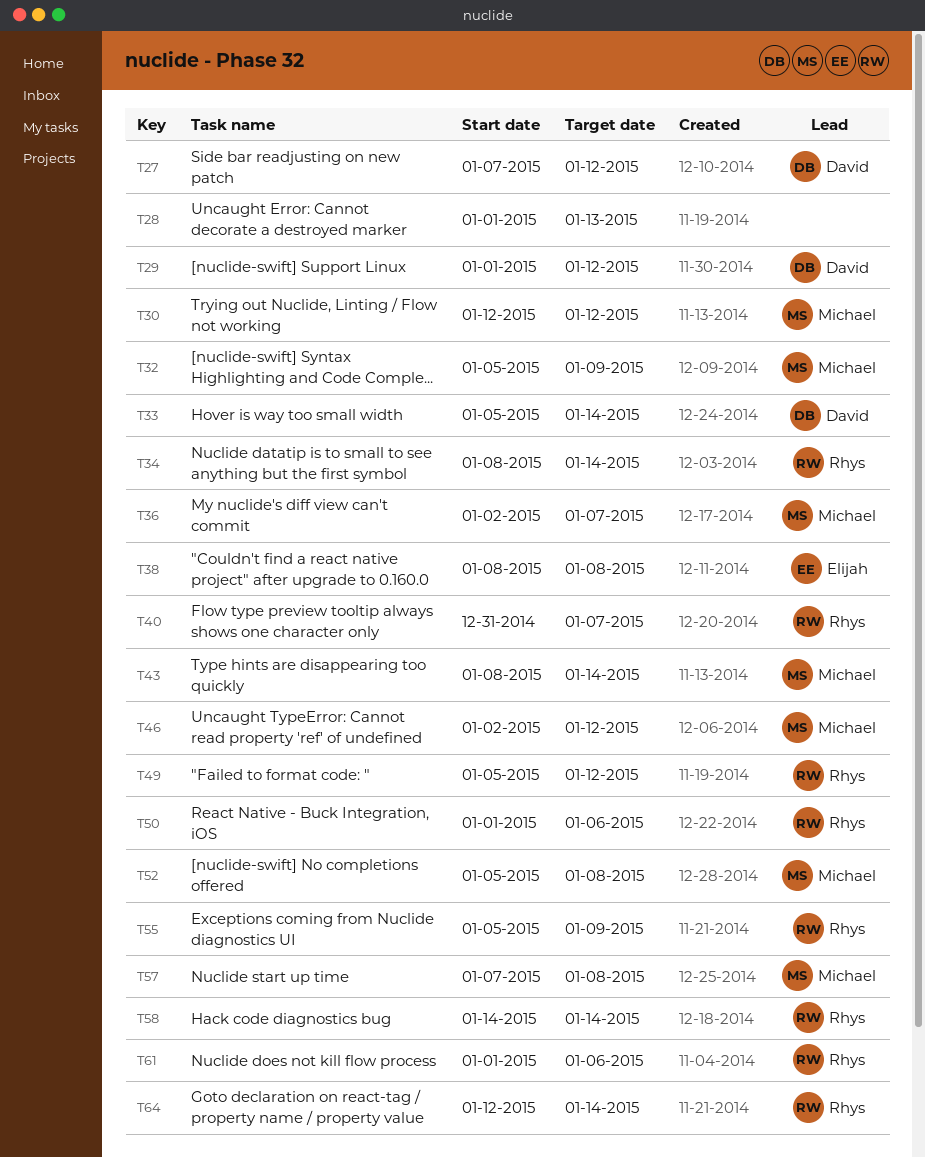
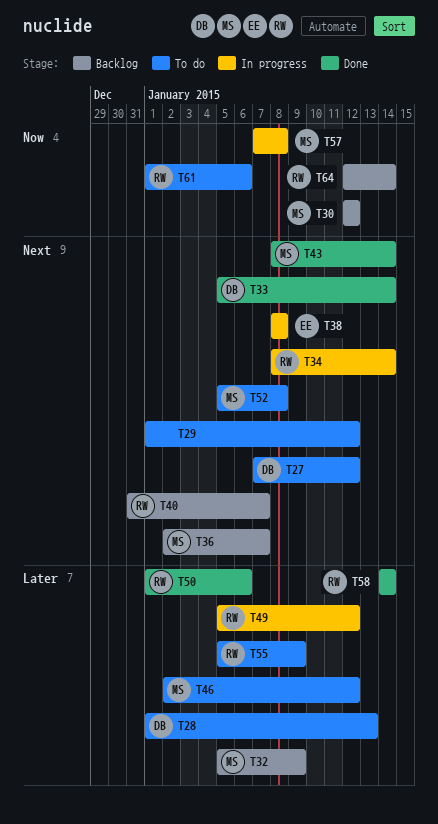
T28, owner: none -> David
T29, owner: David -> none

